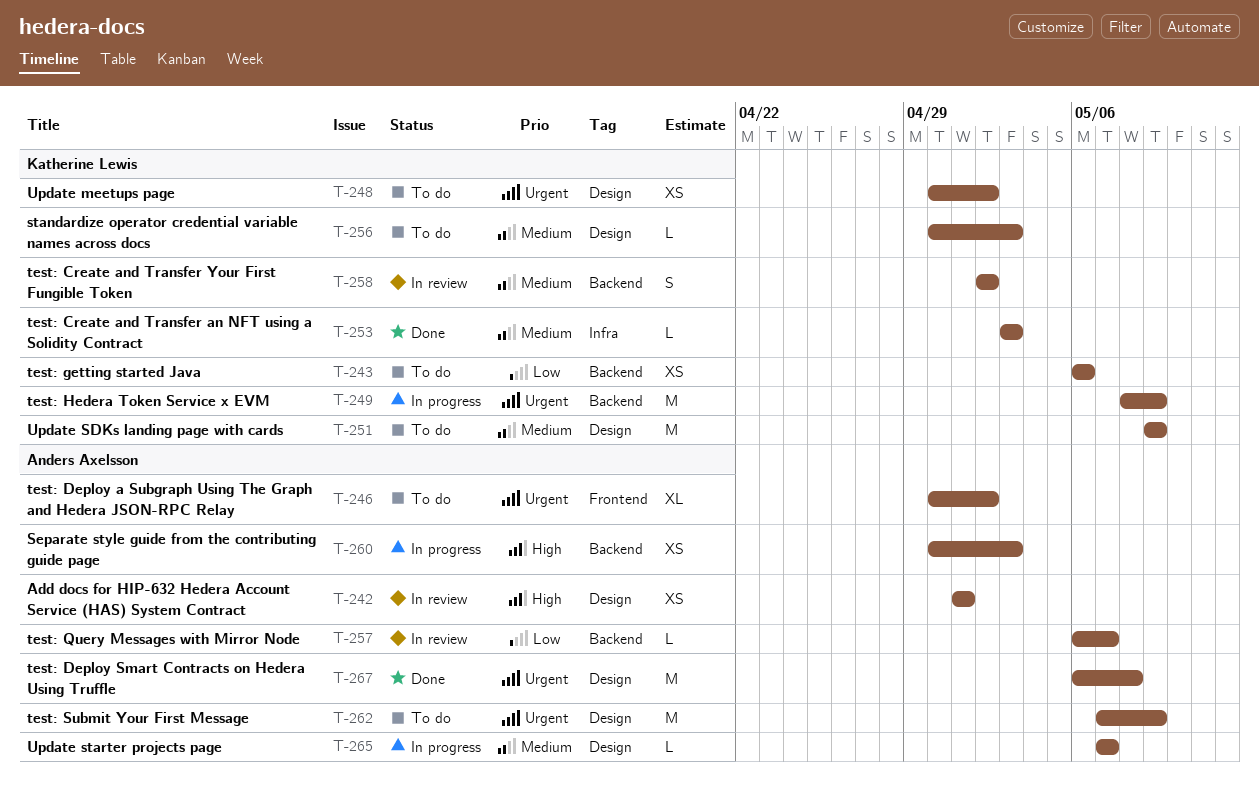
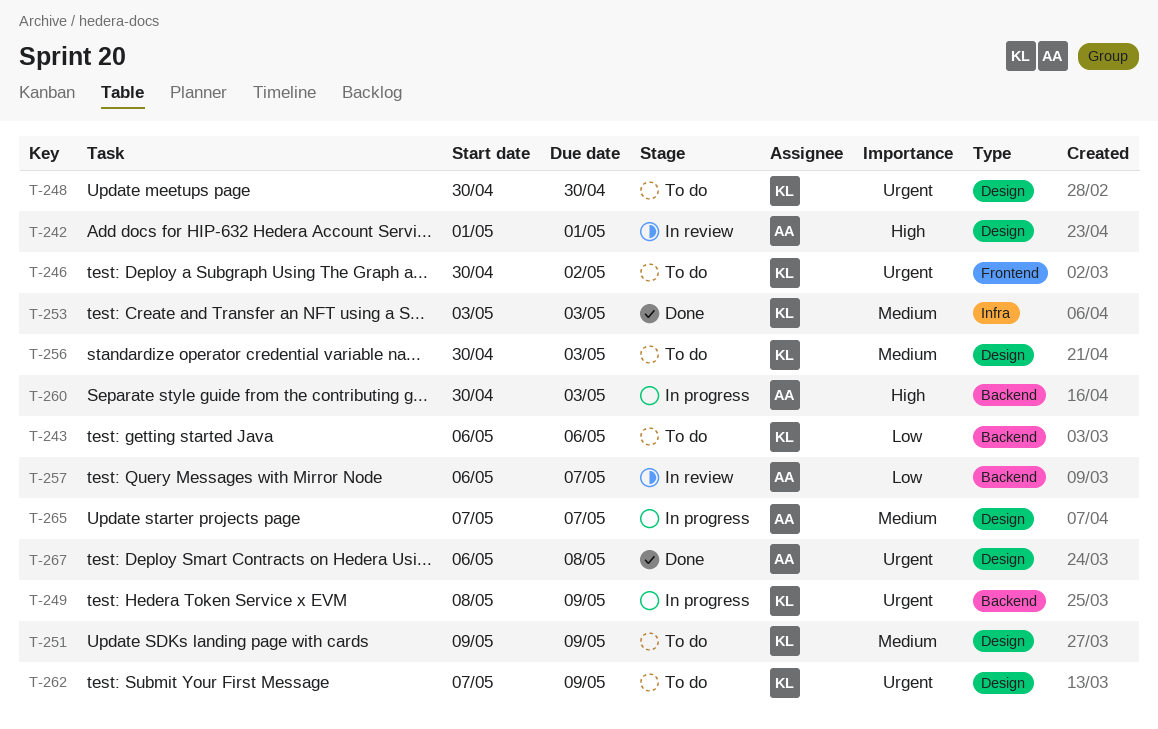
T-246, owner: Anders Axelsson -> Katherine Lewis
T-248, due: May 2 -> Apr 30
T-258: present -> none
T-262, owner: Anders Axelsson -> Katherine Lewis

